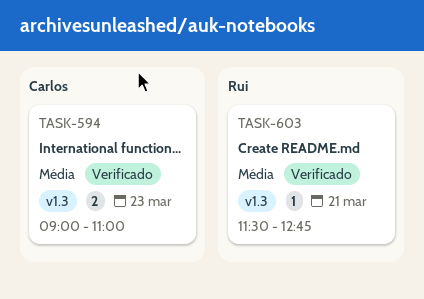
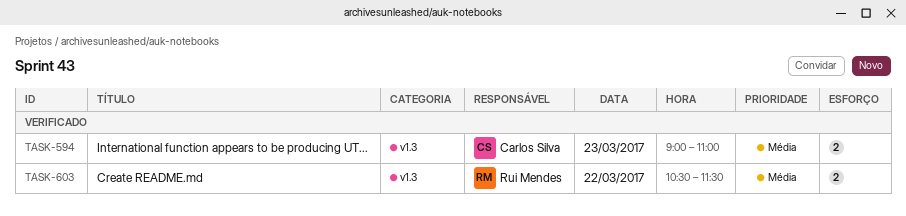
TASK-603, estimate: 1 -> 2
TASK-603, day: Mar 21 -> Mar 22
TASK-603, begins: 11:30 -> 10:30
TASK-603, ends: 12:45 -> 11:30

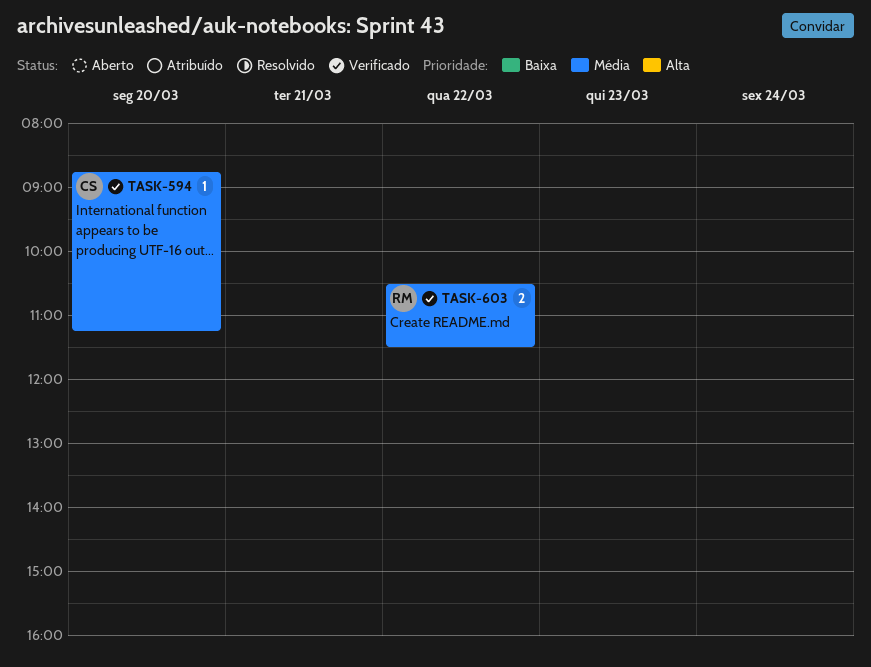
TASK-594, estimate: 2 -> 1
TASK-594, day: Mar 23 -> Mar 20
TASK-594, begins: 09:00 -> 08:45
TASK-594, ends: 11:00 -> 11:15

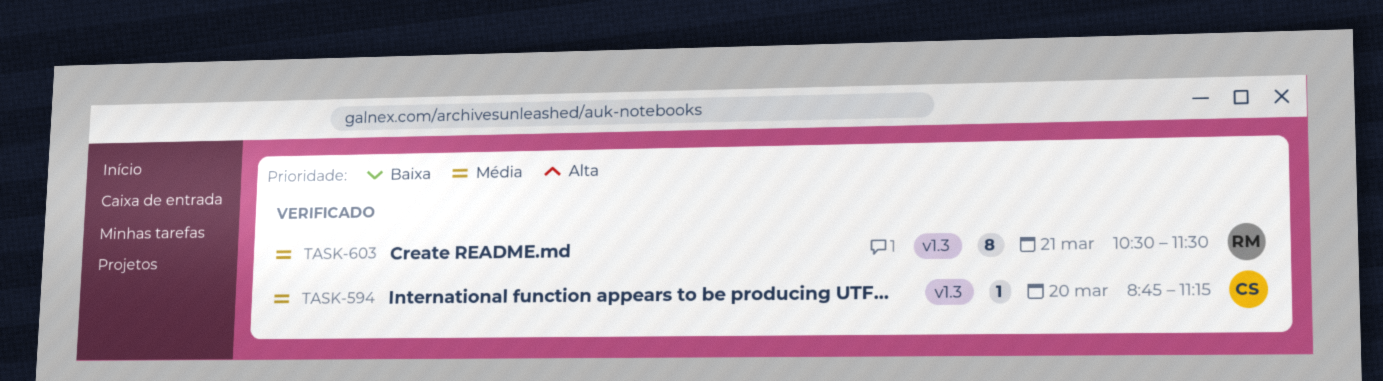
TASK-603, estimate: 2 -> 8
TASK-603, day: Mar 22 -> Mar 21

